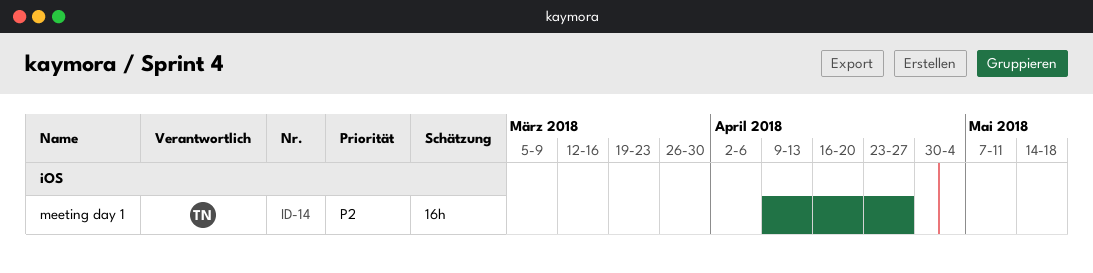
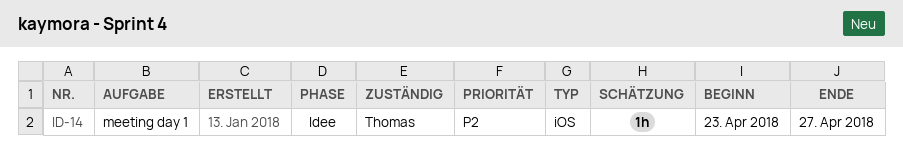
ID-14, estimate: 16h -> 1h
ID-14, start: Apr 9 -> Apr 23

